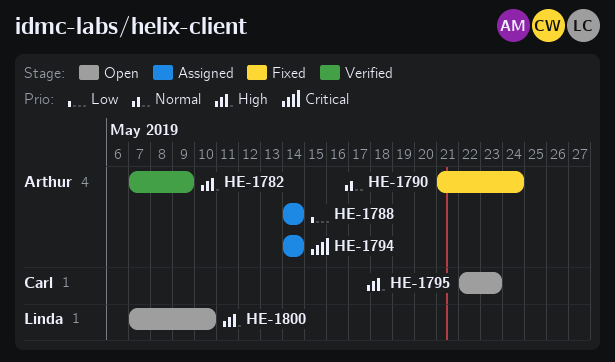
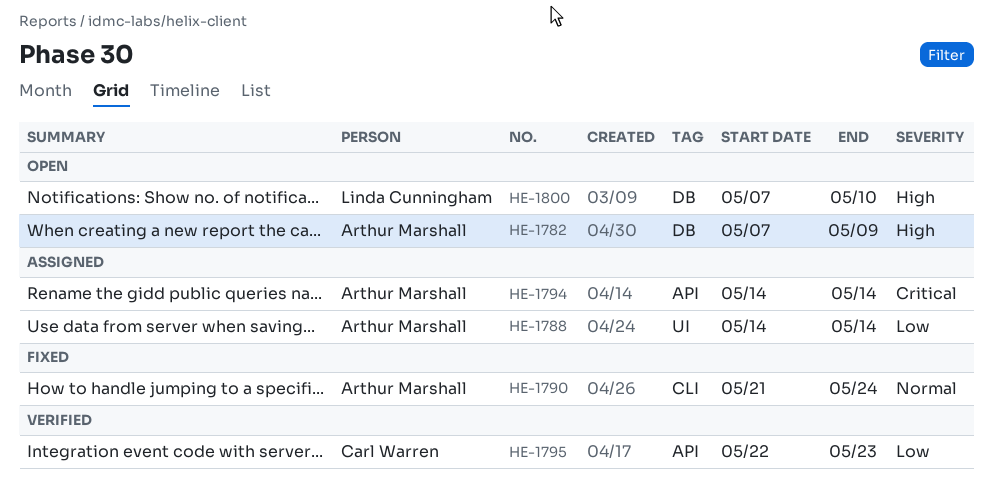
HE-1782, status: Verified -> Open
HE-1795, status: Open -> Verified
HE-1795, priority: High -> Low

